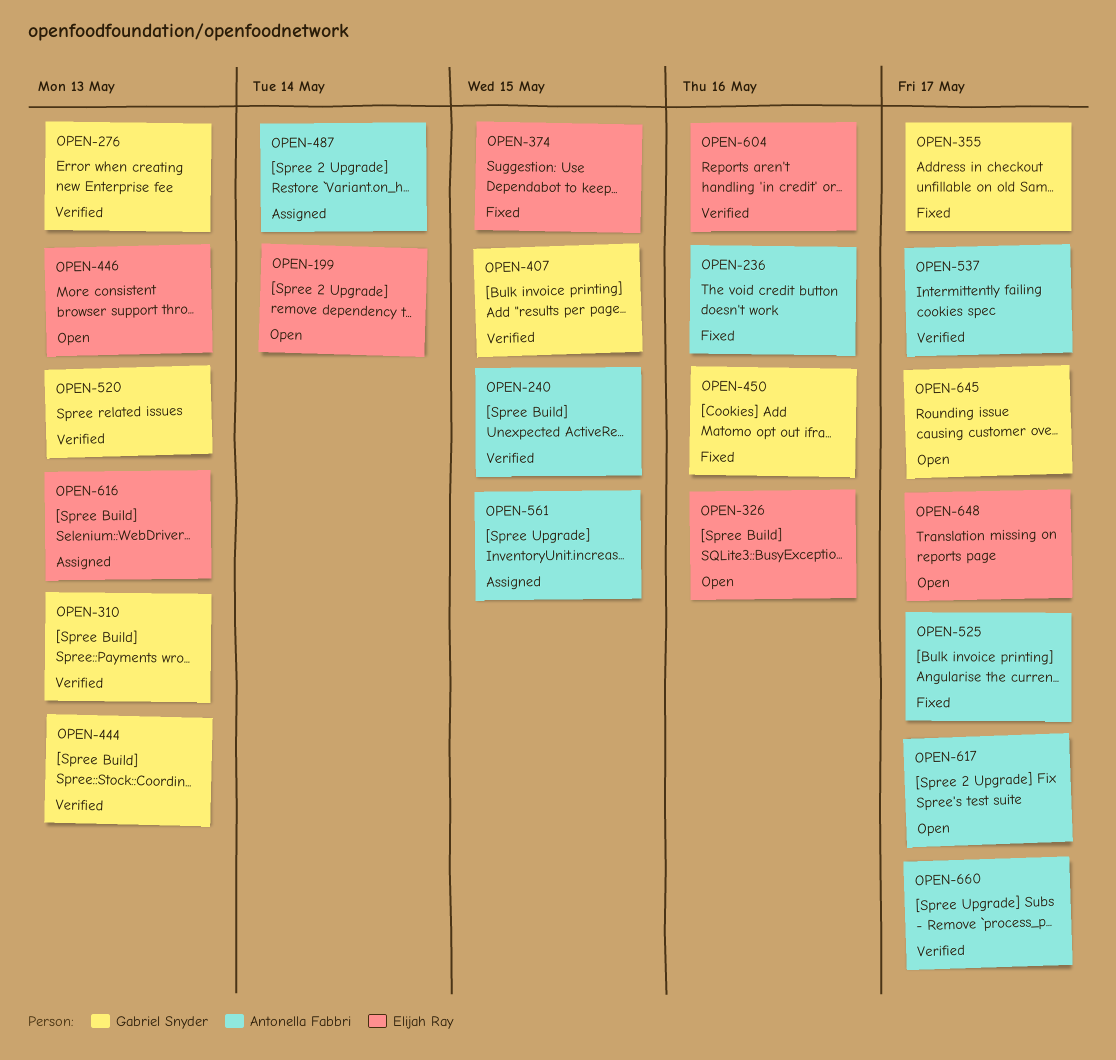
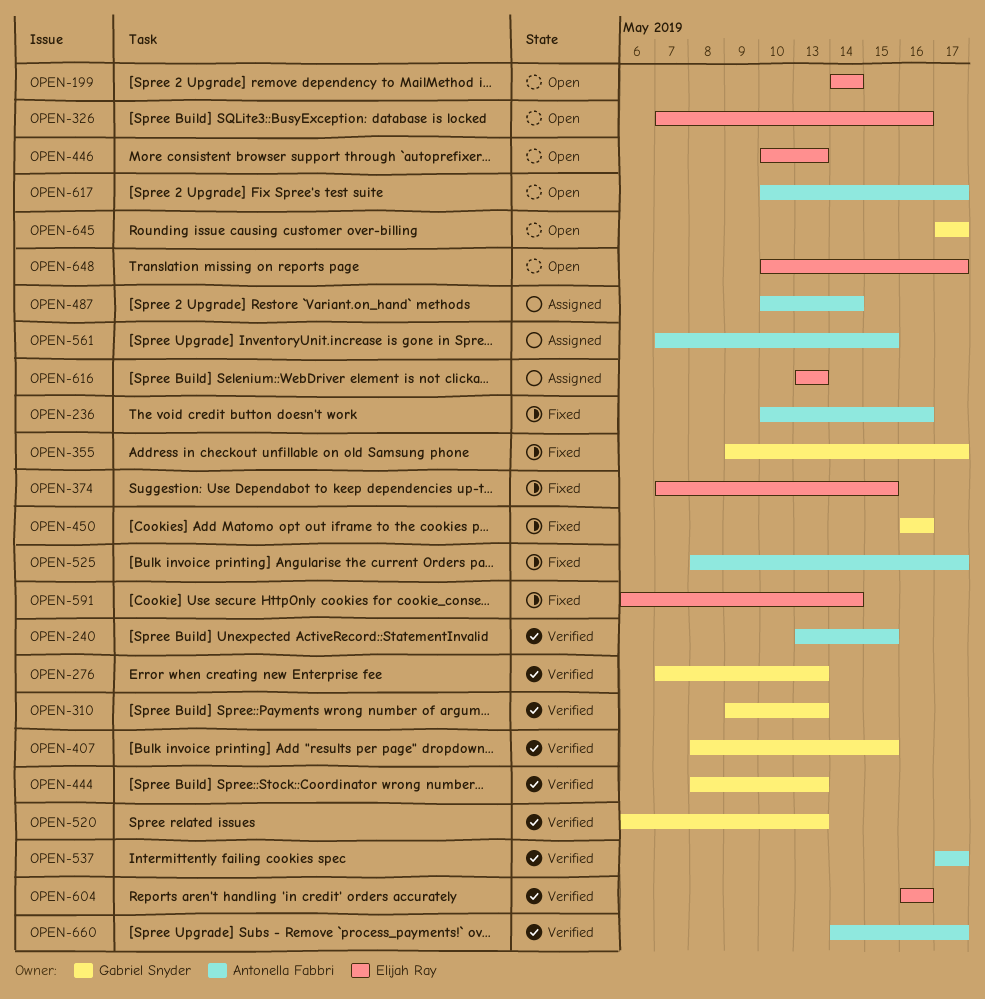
OPEN-591: none -> present

